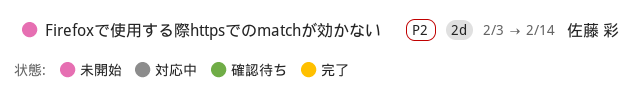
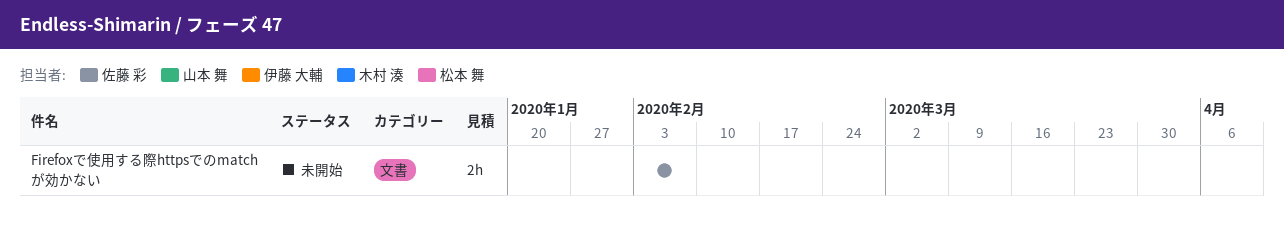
Firefoxで使用する際httpsでのmatchが効かない, estimate: 2d -> 2h
Firefoxで使用する際httpsでのmatchが効かない, due: Feb 14 -> Feb 7

